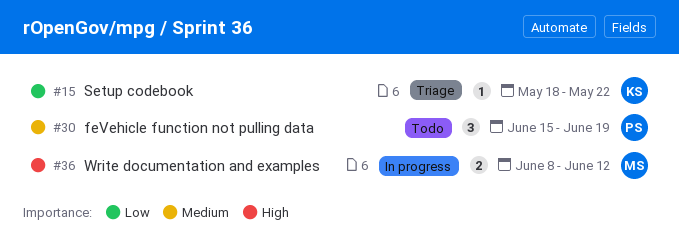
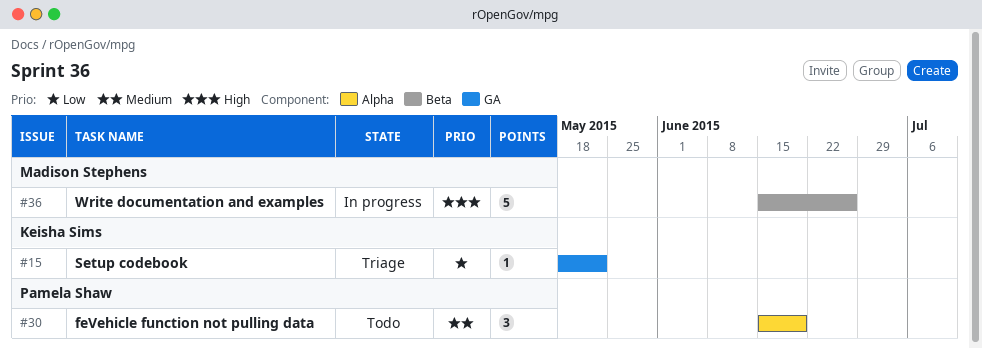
#36, estimate: 2 -> 5
#36, start: Jun 8 -> Jun 15
#36, due: Jun 12 -> Jun 26

